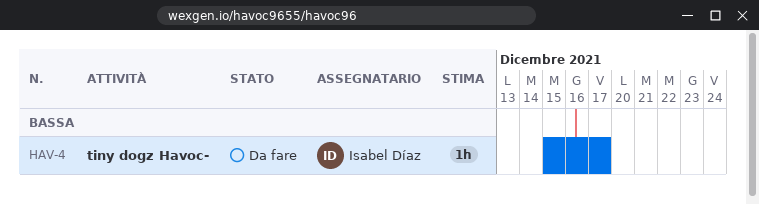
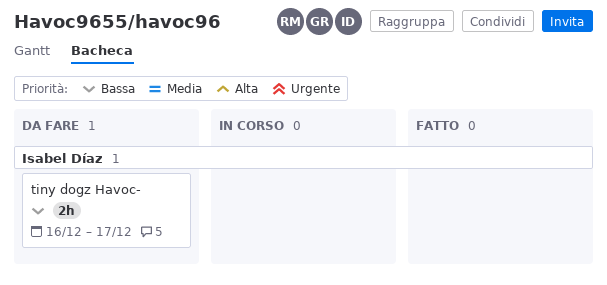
tiny dogz Havoc-, estimate: 1h -> 2h
tiny dogz Havoc-, start: Dec 15 -> Dec 16

